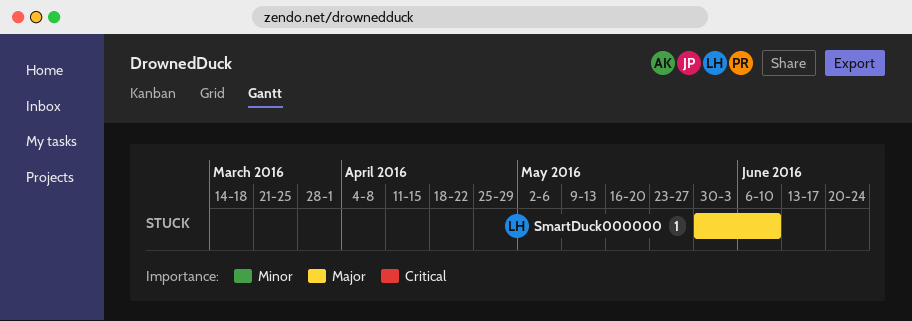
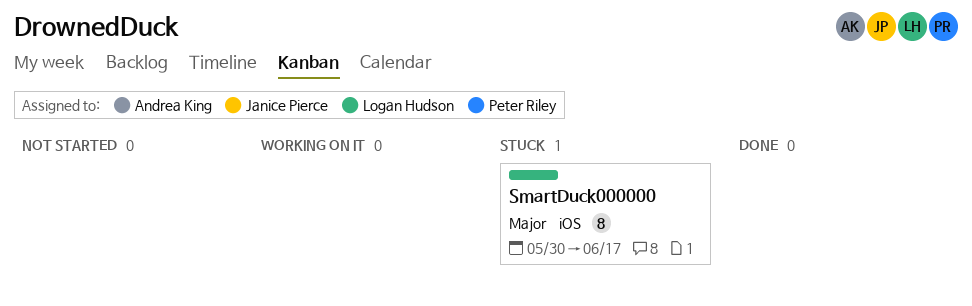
SmartDuck000000, estimate: 1 -> 8
SmartDuck000000, due: Jun 10 -> Jun 17

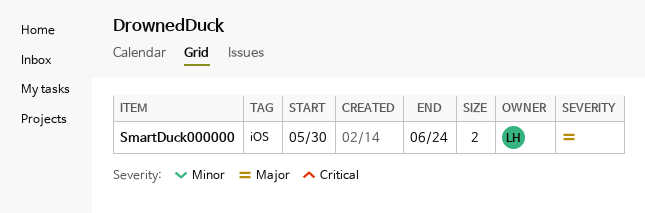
SmartDuck000000, estimate: 8 -> 2
SmartDuck000000, due: Jun 17 -> Jun 24

